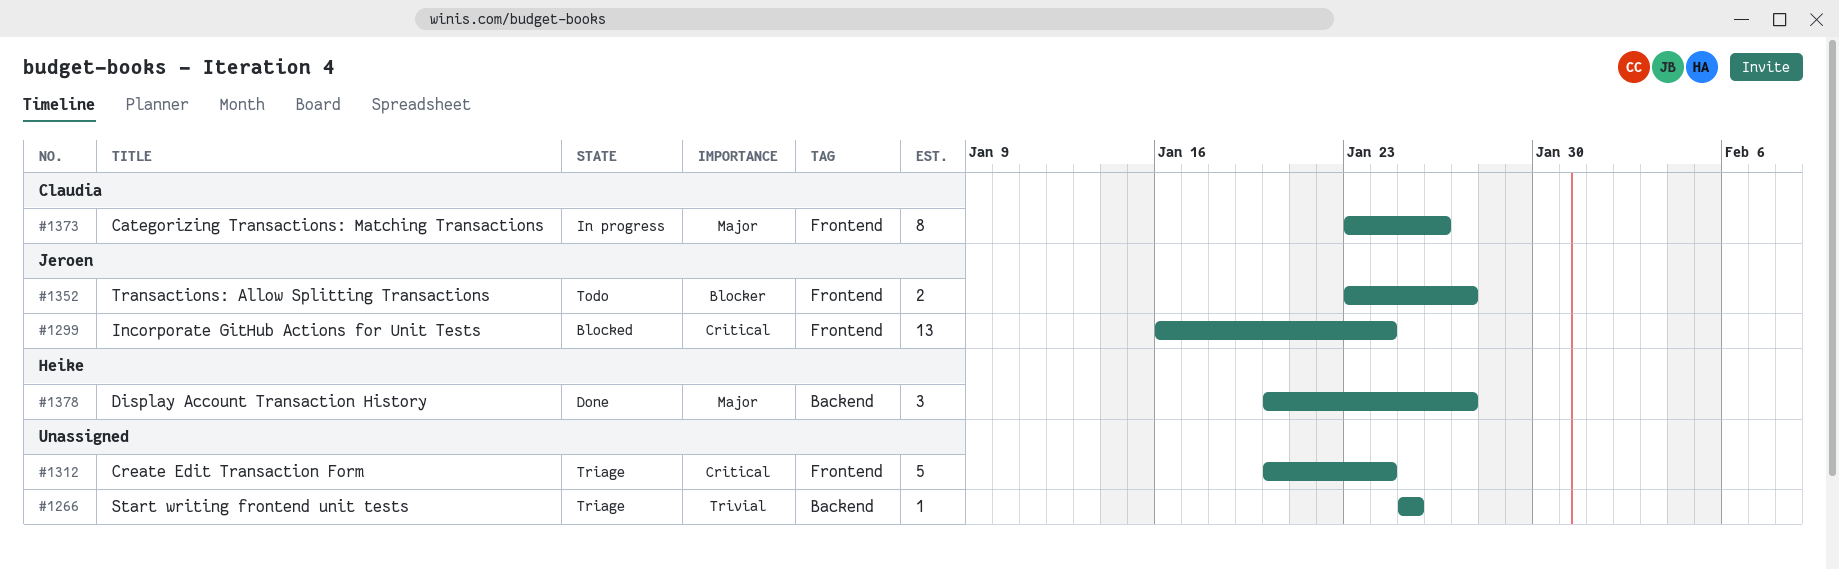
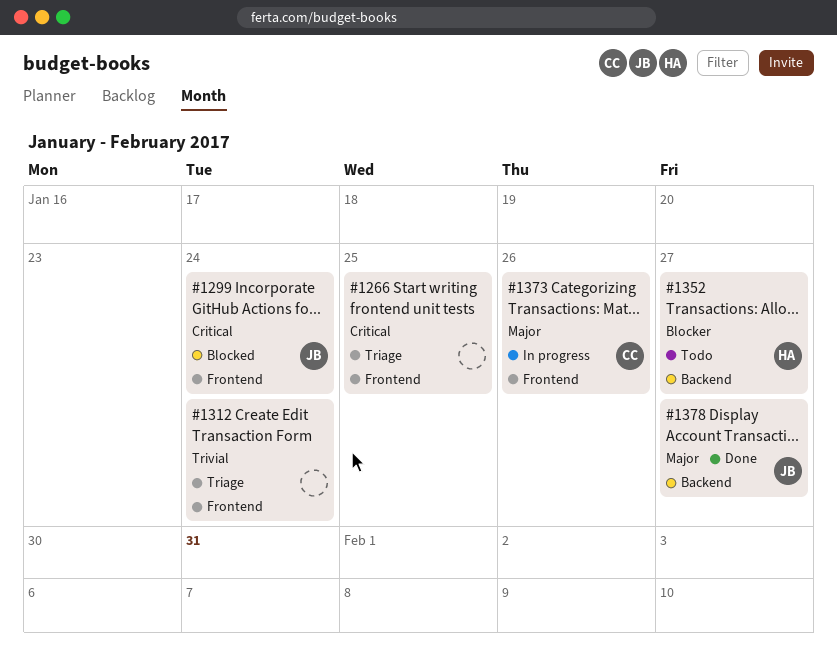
#1266, priority: Trivial -> Critical
#1266, label: Backend -> Frontend
#1312, priority: Critical -> Trivial
#1352, owner: Jeroen -> Heike
#1352, label: Frontend -> Backend
#1378, owner: Heike -> Jeroen

